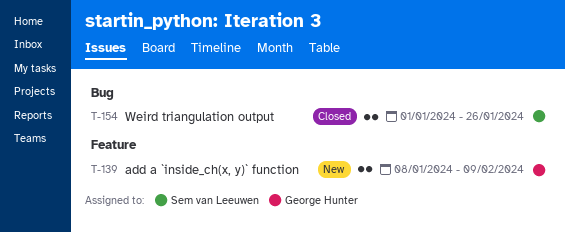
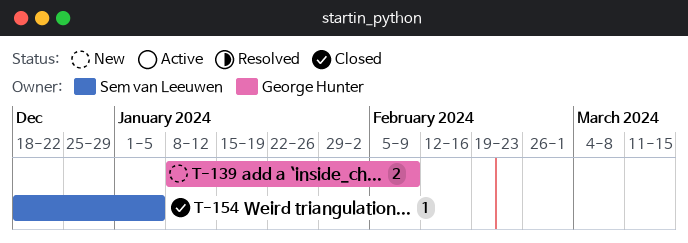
T-154, estimate: 2 -> 1
T-154, start: Jan 1 -> Dec 18
T-154, due: Jan 26 -> Jan 5

